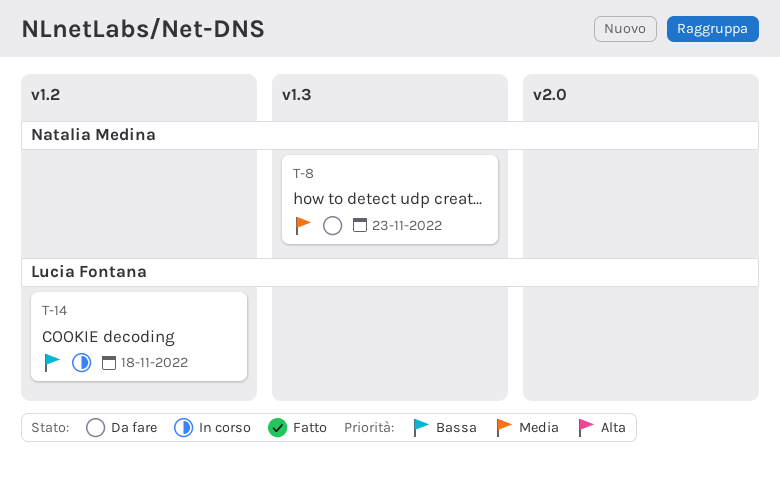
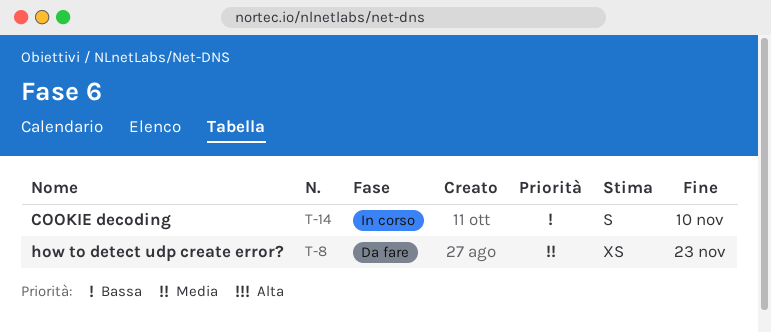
T-14, due: Nov 18 -> Nov 10

